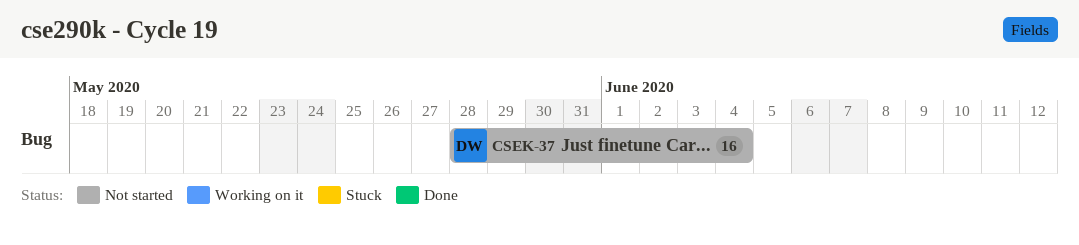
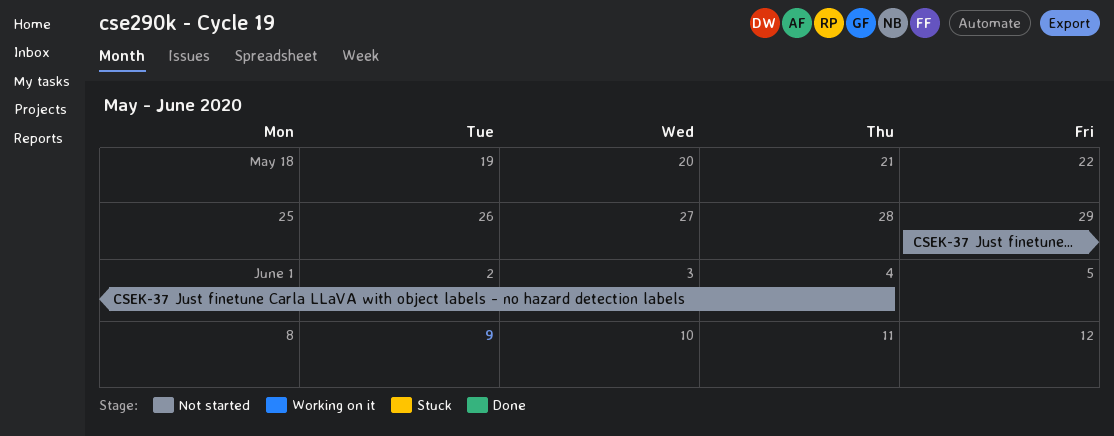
CSEK-37, start: May 28 -> May 29

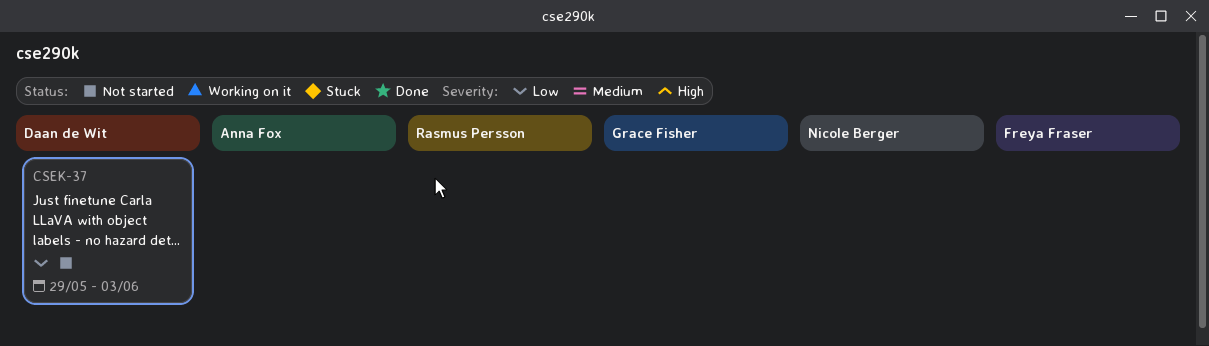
CSEK-37, due: Jun 4 -> Jun 3

